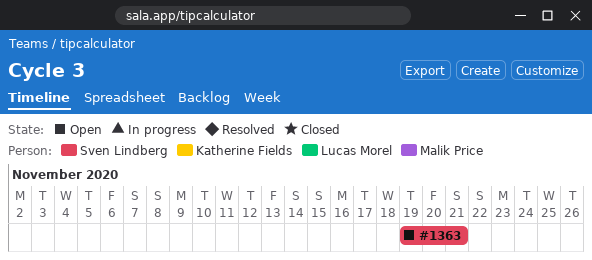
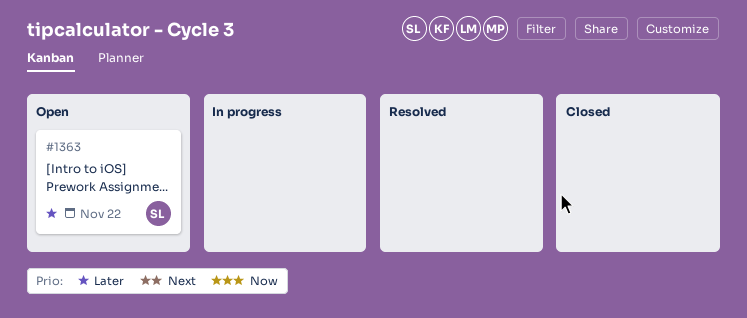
#1363, due: Nov 21 -> Nov 22

